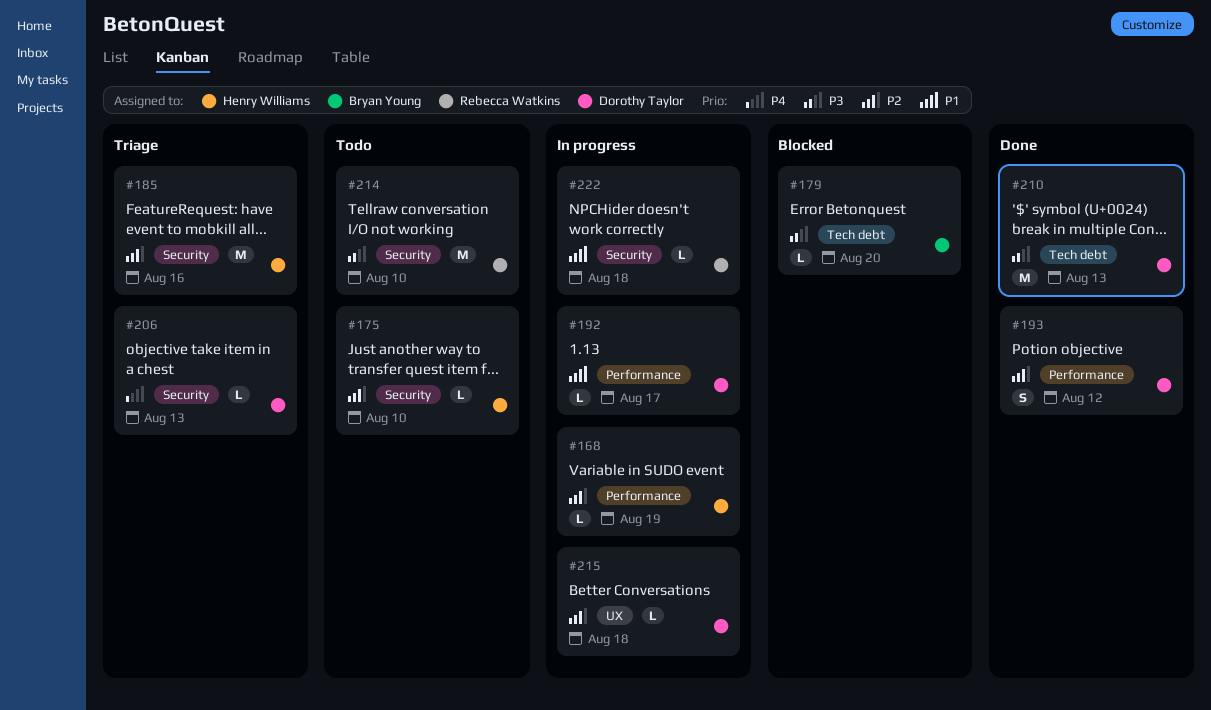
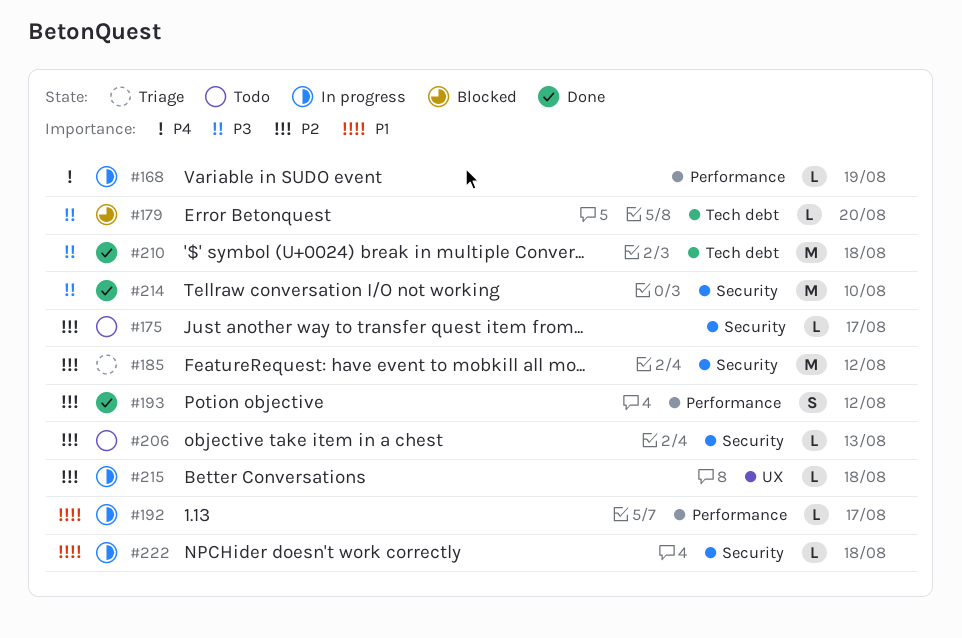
#168, priority: P2 -> P4
#175, due: Aug 10 -> Aug 17
#185, due: Aug 16 -> Aug 12
#206, status: Triage -> Todo
#206, priority: P4 -> P2
#210, due: Aug 13 -> Aug 18
#214, status: Todo -> Done

